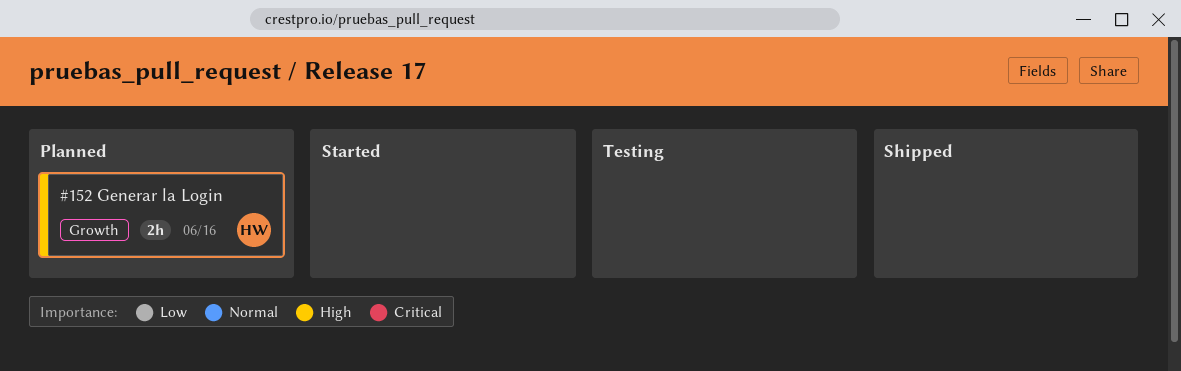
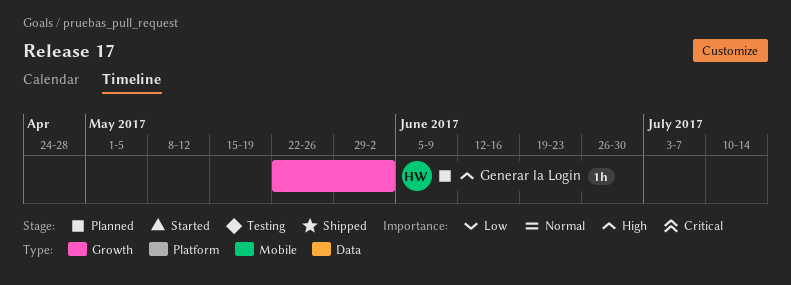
Generar la Login, estimate: 2h -> 1h
Generar la Login, due: Jun 16 -> Jun 2

